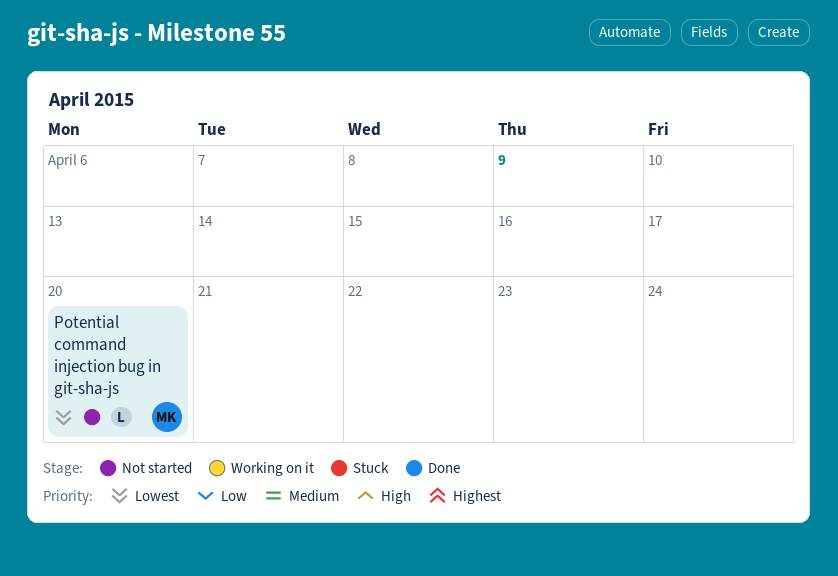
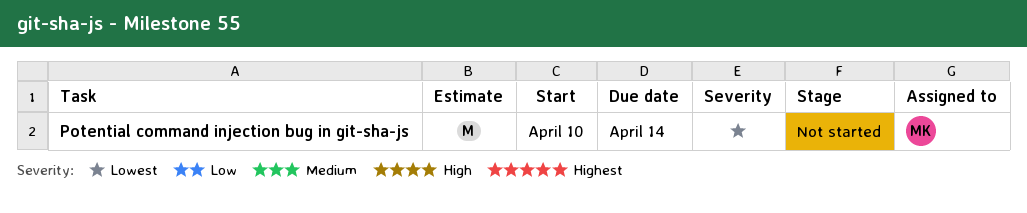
Potential command injection bug in git-sha-js, estimate: L -> M
Potential command injection bug in git-sha-js, due: Apr 20 -> Apr 14

